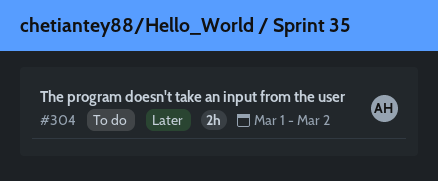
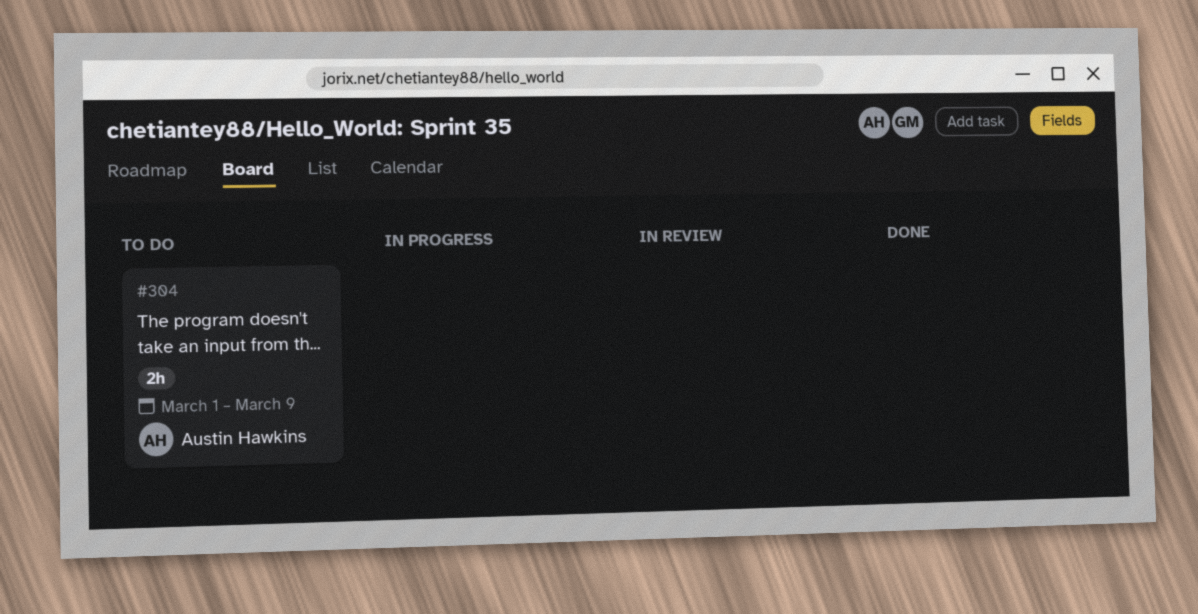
#304, due: Mar 2 -> Mar 9

